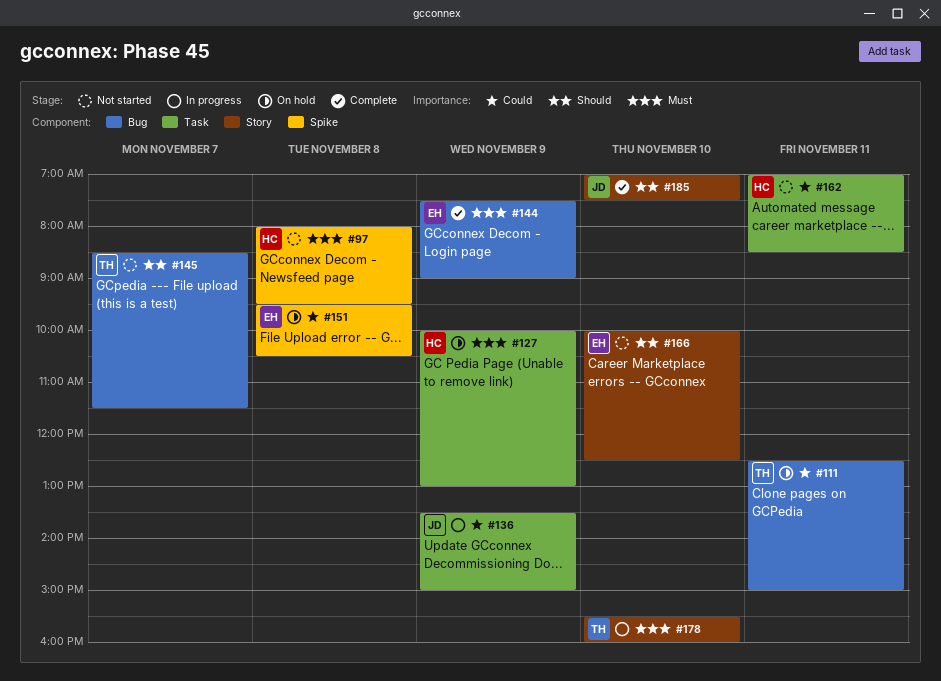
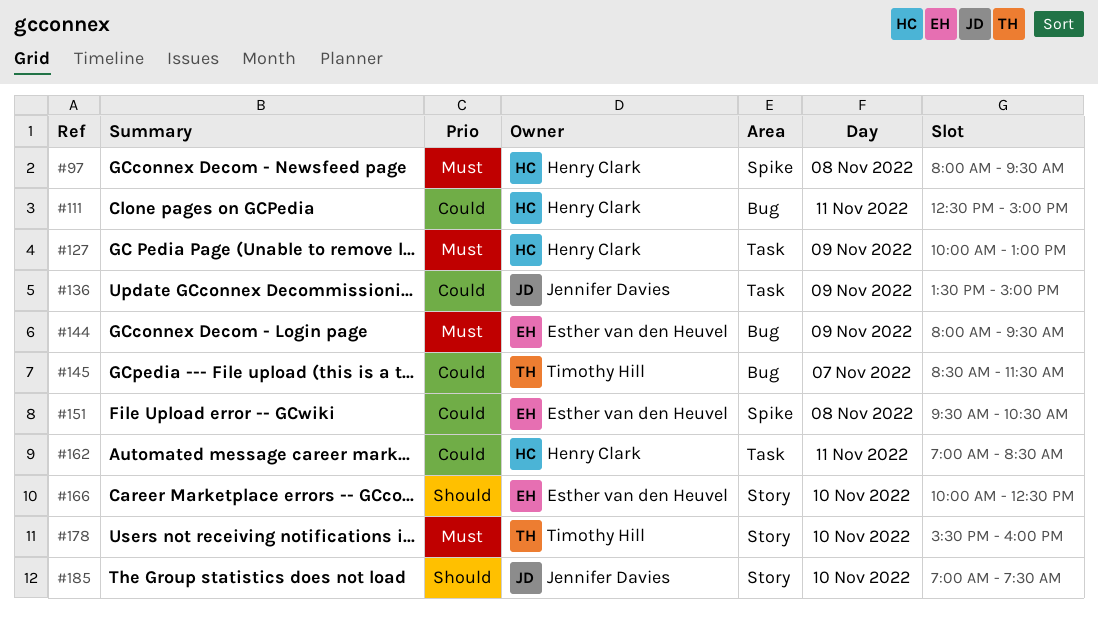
#111, owner: Timothy Hill -> Henry Clark
#144, begins: 07:30 -> 08:00
#144, ends: 09:00 -> 09:30
#145, priority: Should -> Could

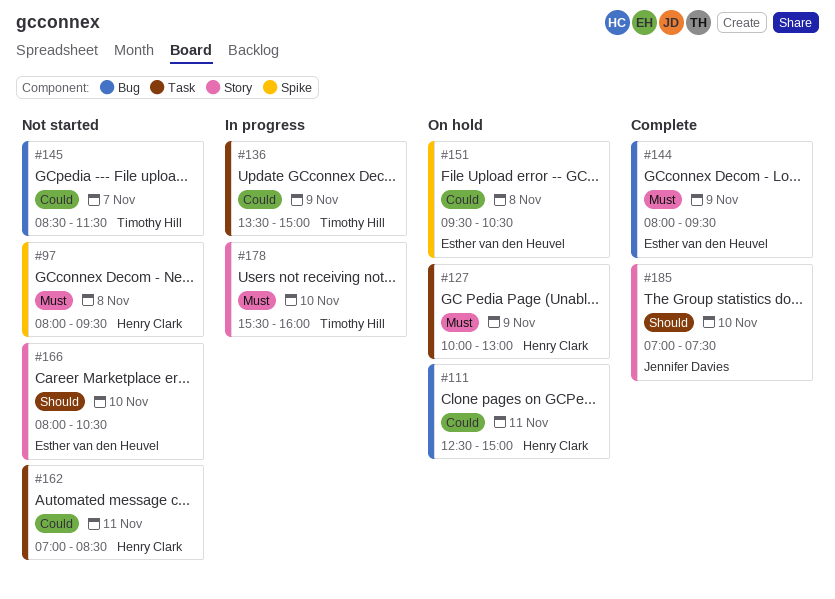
#136, owner: Jennifer Davies -> Timothy Hill
#166, begins: 10:00 -> 08:00
#166, ends: 12:30 -> 10:30

